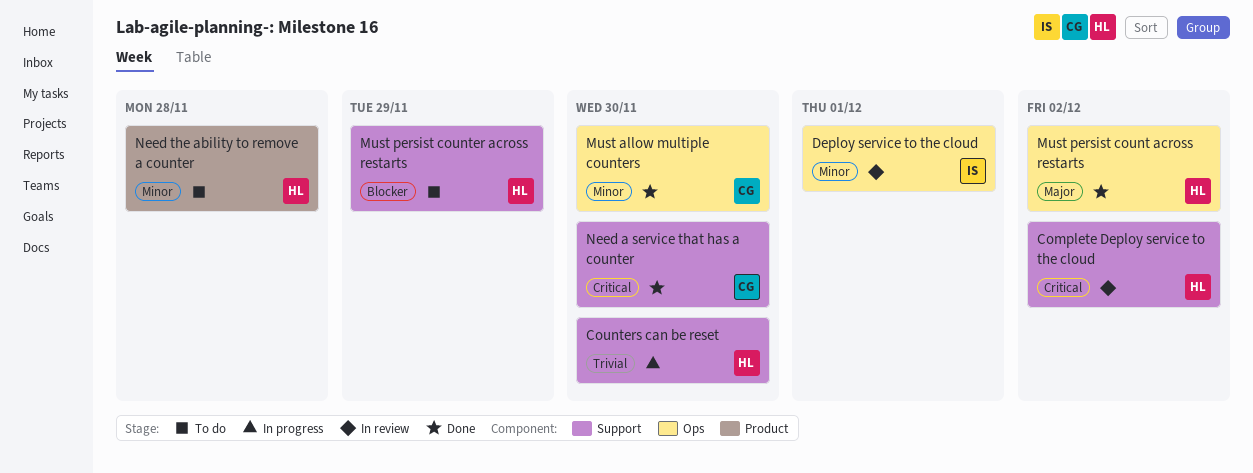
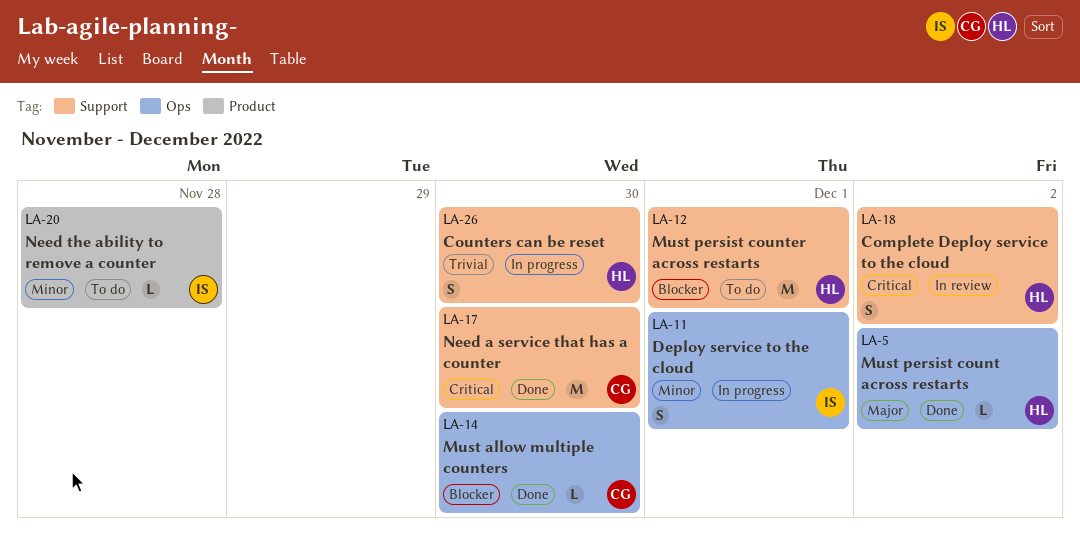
Deploy service to the cloud, status: In review -> In progress
Must allow multiple counters, priority: Minor -> Blocker
Must persist counter across restarts, due: Nov 29 -> Dec 1
Need the ability to remove a counter, owner: HL -> IS

